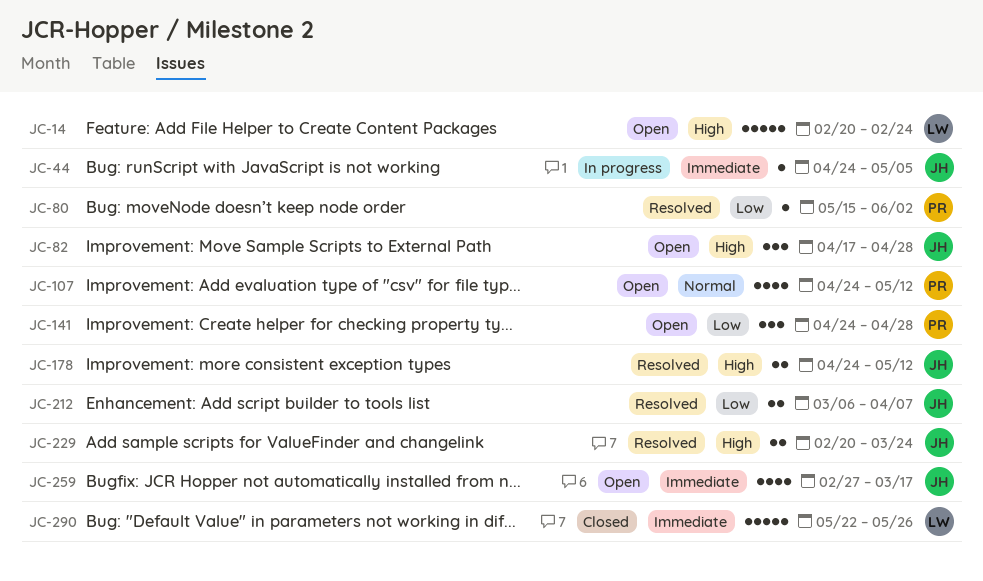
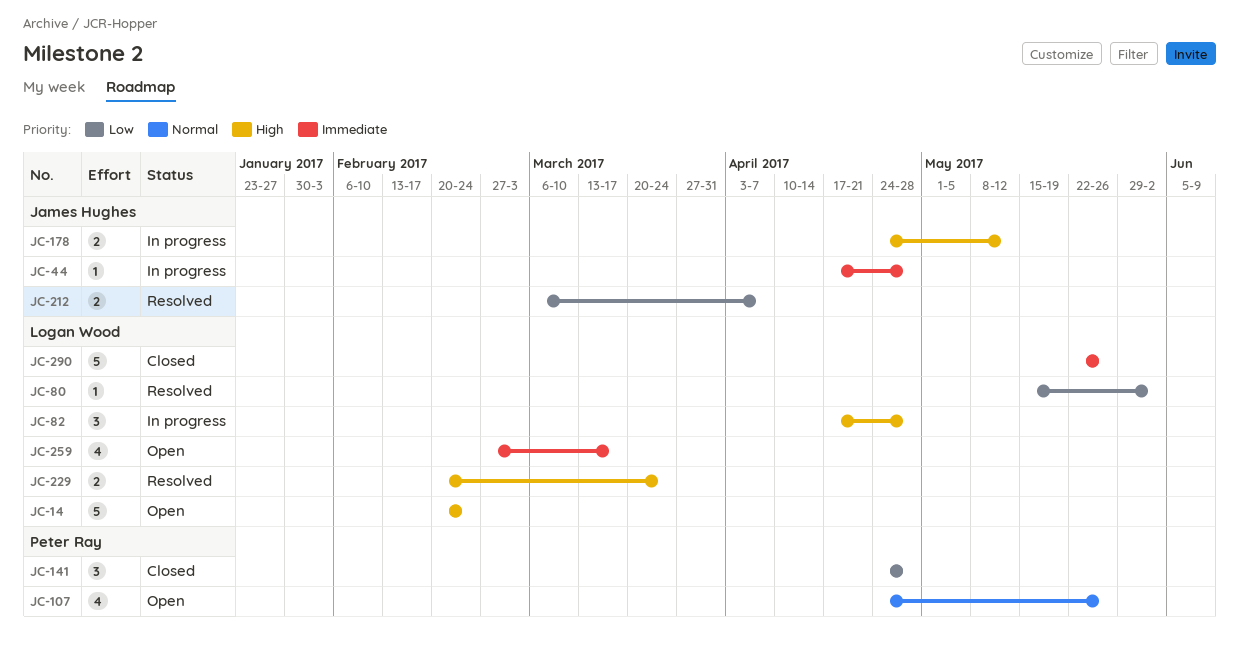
JC-44, start: Apr 24 -> Apr 17
JC-44, due: May 5 -> Apr 28
JC-80, owner: Peter Ray -> Logan Wood
JC-82, status: Open -> In progress
JC-82, owner: James Hughes -> Logan Wood
JC-107, due: May 12 -> May 26
JC-141, status: Open -> Closed
JC-178, status: Resolved -> In progress
JC-229, owner: James Hughes -> Logan Wood
JC-259, owner: James Hughes -> Logan Wood

